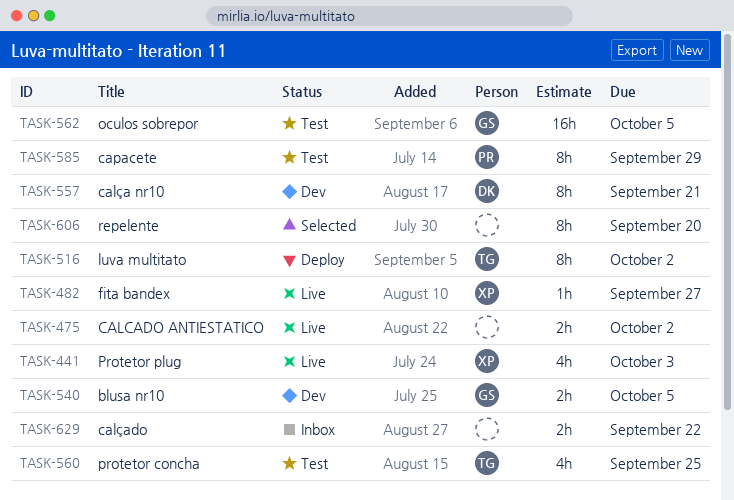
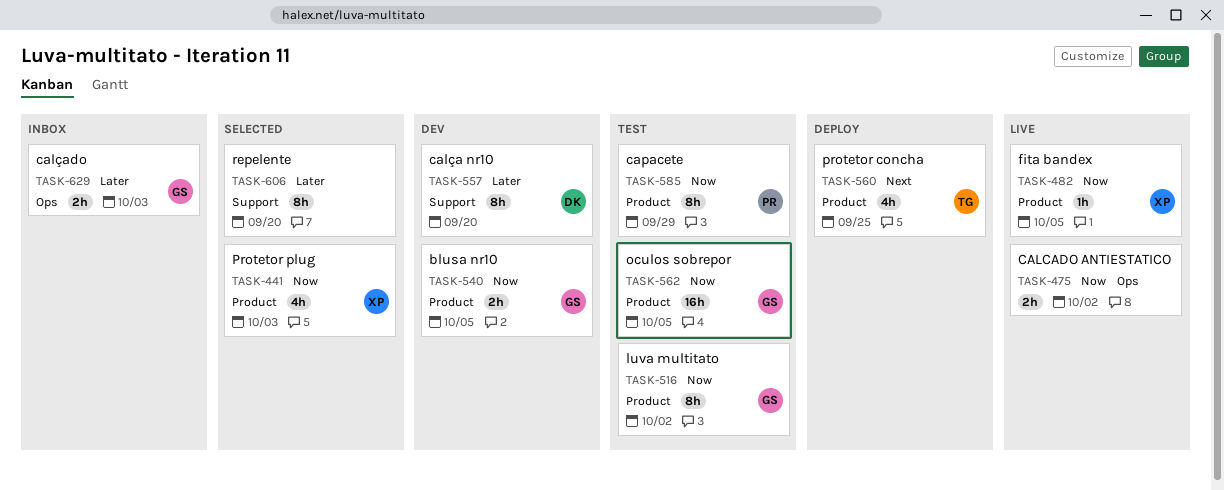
TASK-441, status: Live -> Selected
TASK-482, due: Sep 27 -> Oct 5
TASK-516, status: Deploy -> Test
TASK-516, owner: TG -> GS
TASK-557, due: Sep 21 -> Sep 20
TASK-560, status: Test -> Deploy
TASK-629, owner: none -> GS
TASK-629, due: Sep 22 -> Oct 3

